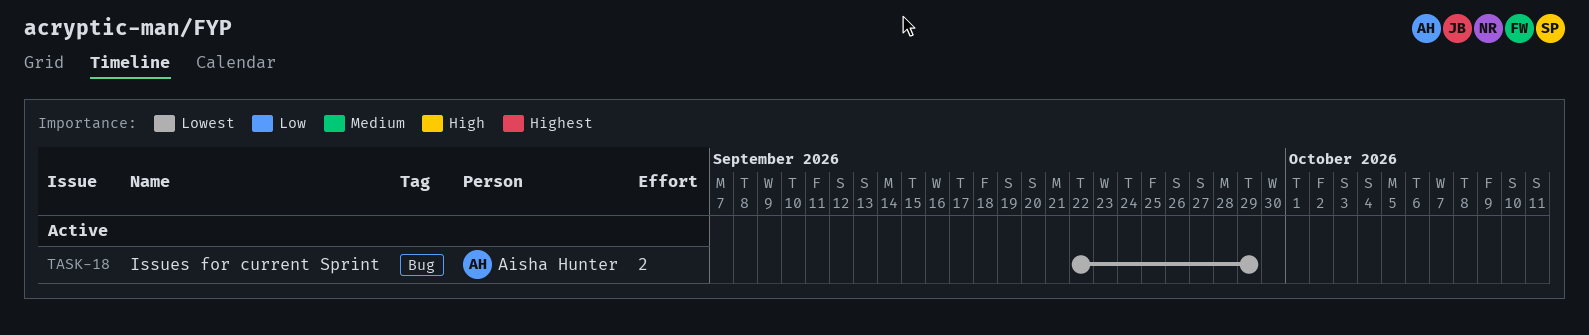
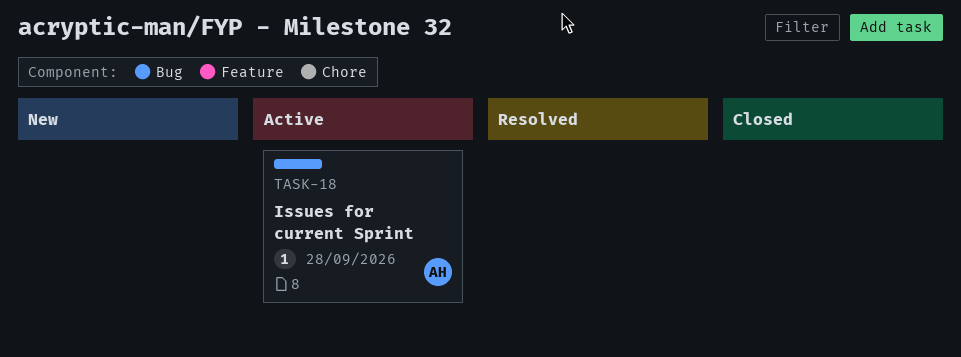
TASK-18, estimate: 2 -> 1
TASK-18, due: Sep 29 -> Sep 28

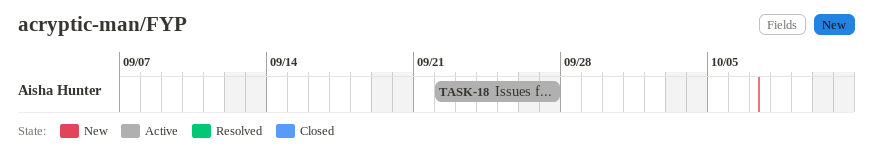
TASK-18, due: Sep 28 -> Sep 27

